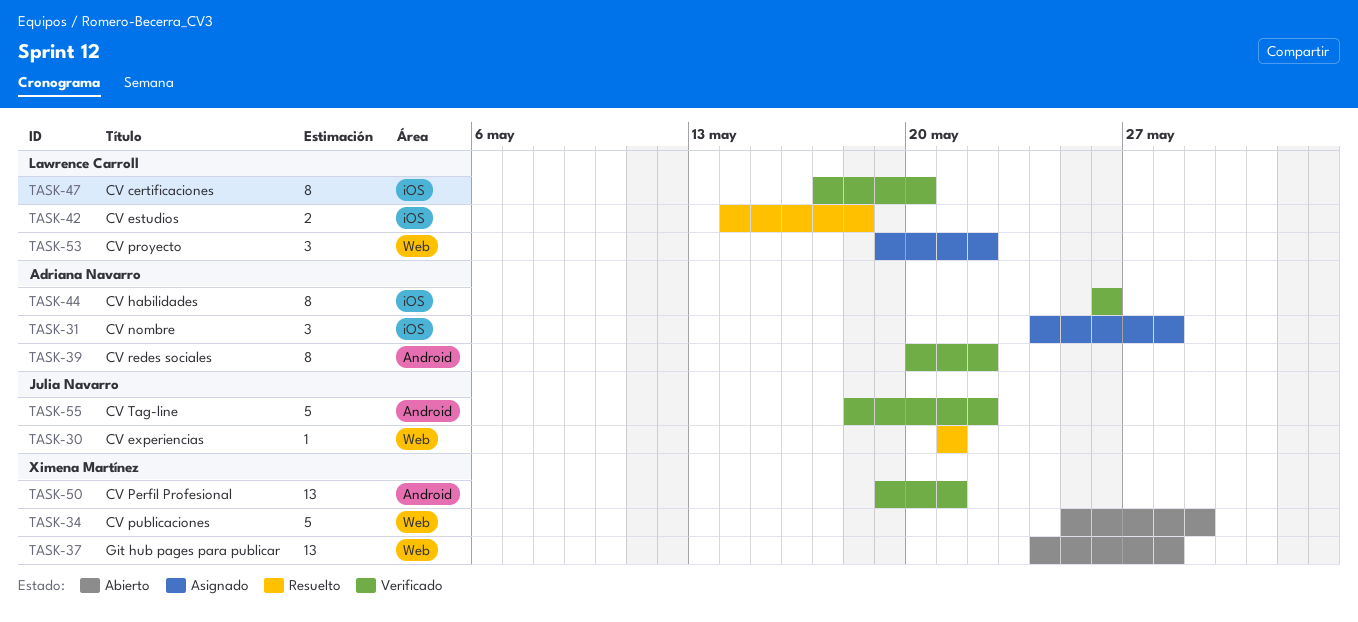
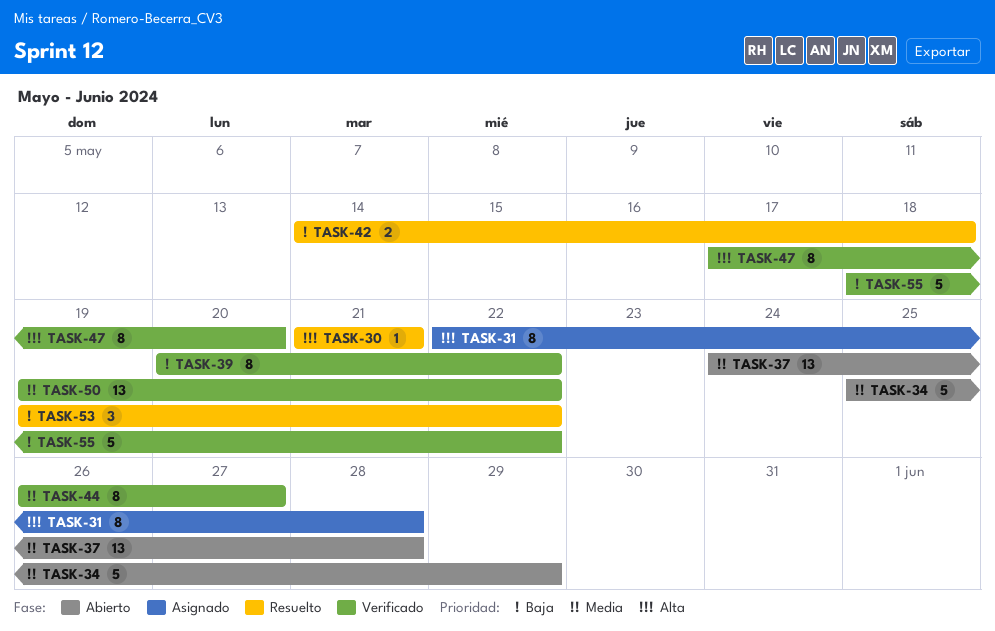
TASK-31, estimate: 3 -> 8
TASK-31, start: May 24 -> May 22
TASK-44, due: May 26 -> May 27
TASK-50, due: May 21 -> May 22
TASK-53, status: Asignado -> Resuelto

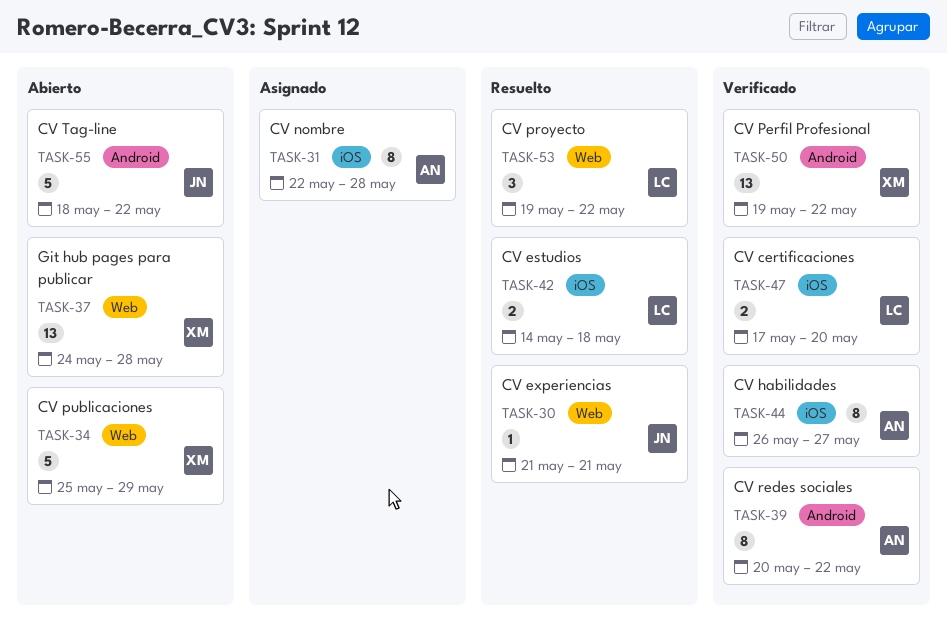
TASK-47, estimate: 8 -> 2
TASK-55, status: Verificado -> Abierto

